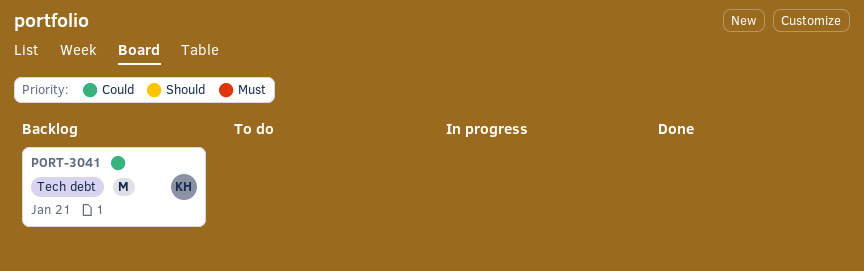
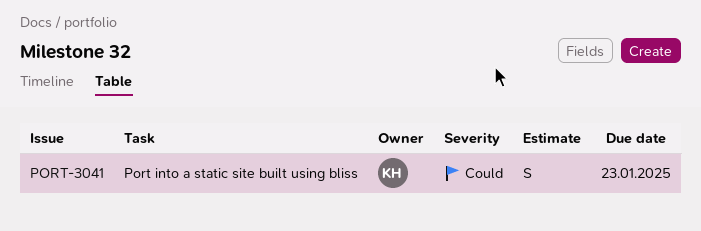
PORT-3041, estimate: M -> S
PORT-3041, due: Jan 21 -> Jan 23

